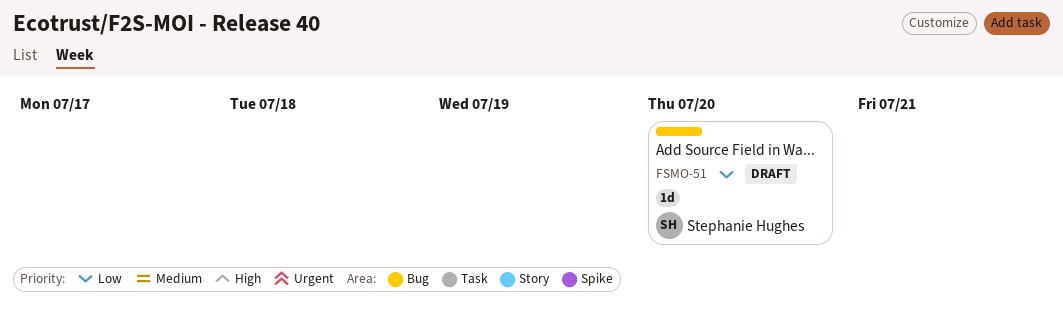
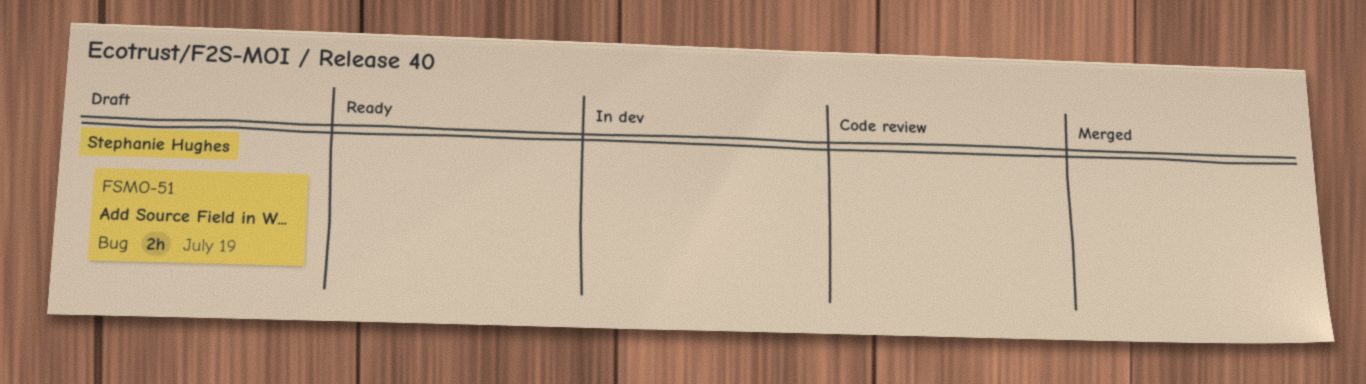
FSMO-51, estimate: 1d -> 2h
FSMO-51, due: Jul 20 -> Jul 19

